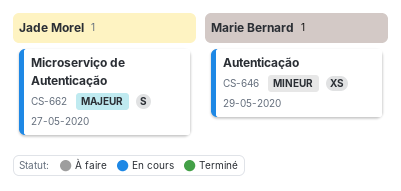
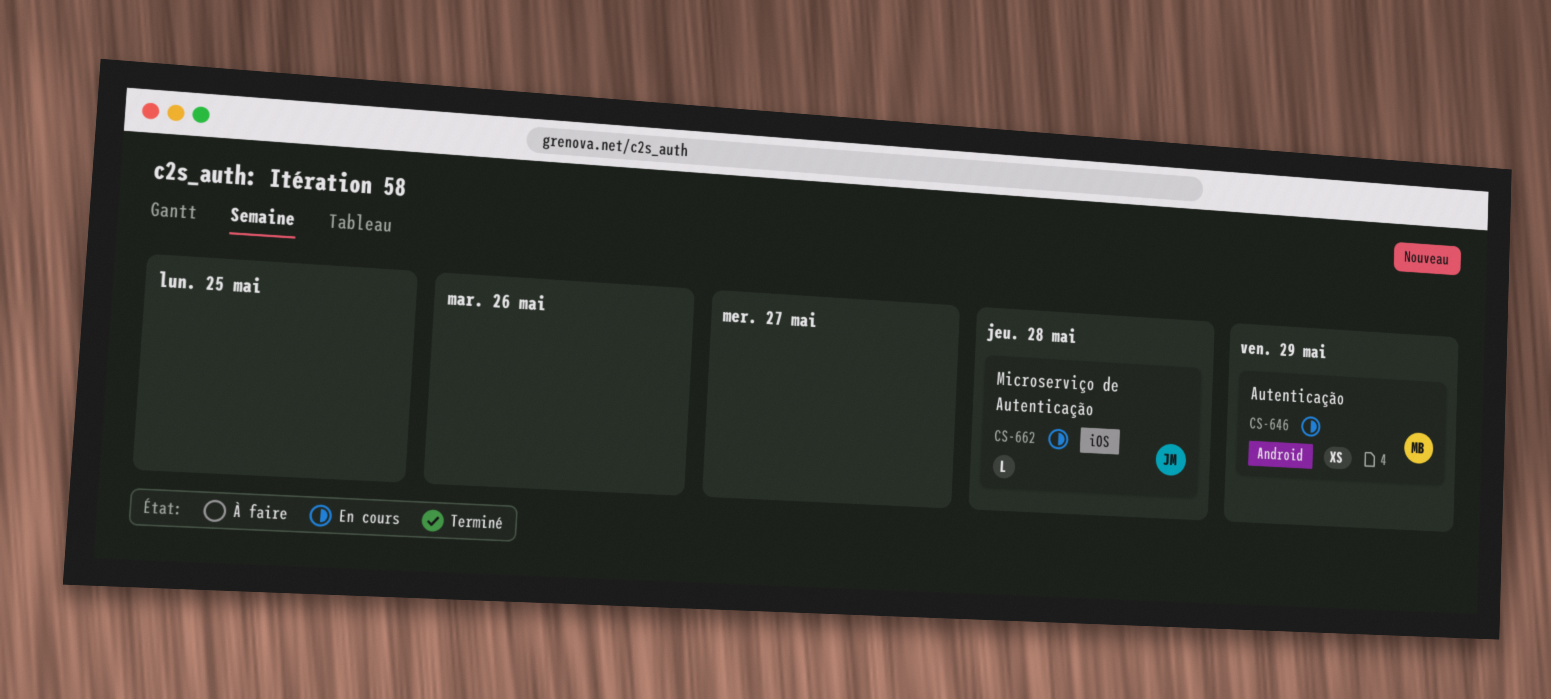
CS-662, estimate: S -> L
CS-662, due: May 27 -> May 28

